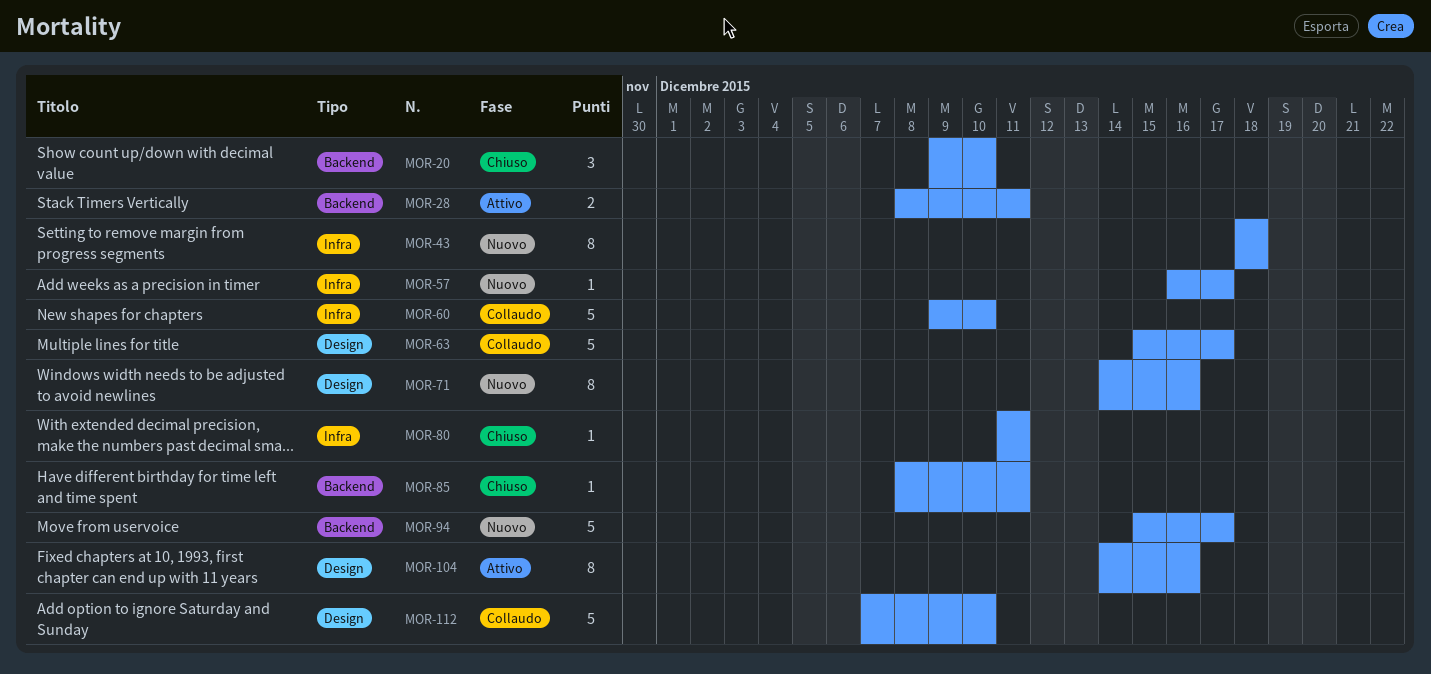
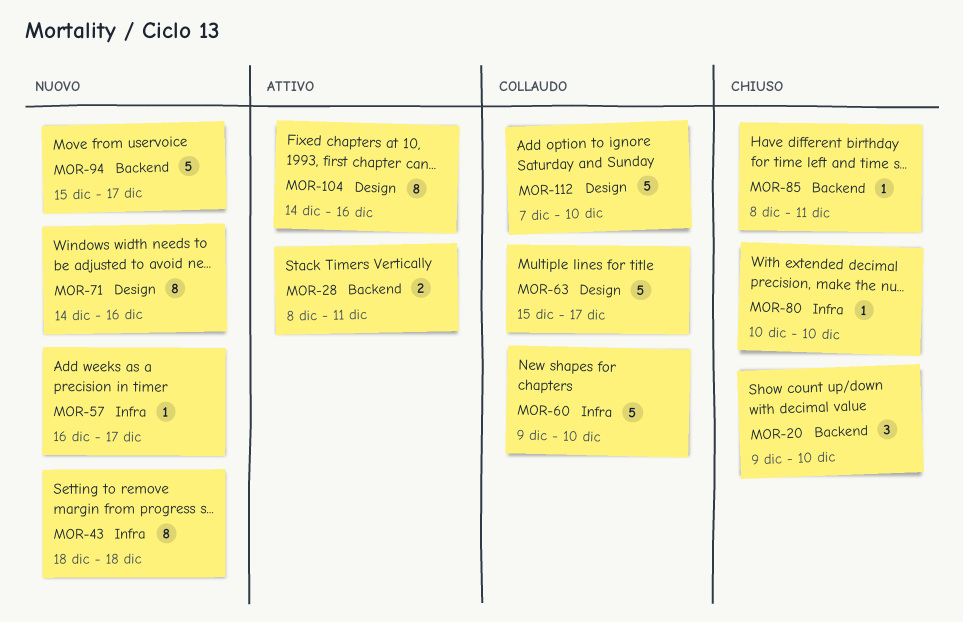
MOR-80, start: Dec 11 -> Dec 10
MOR-80, due: Dec 11 -> Dec 10

